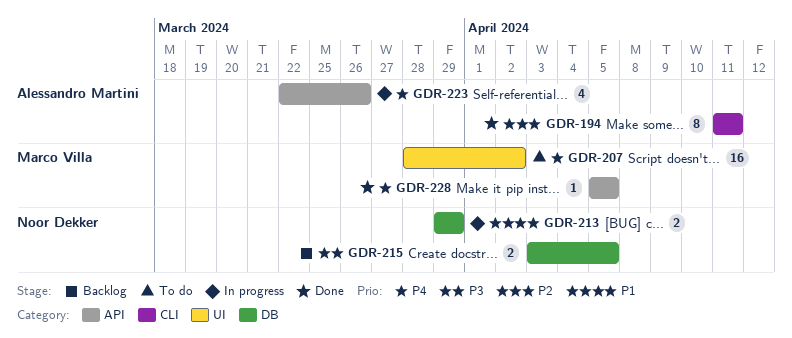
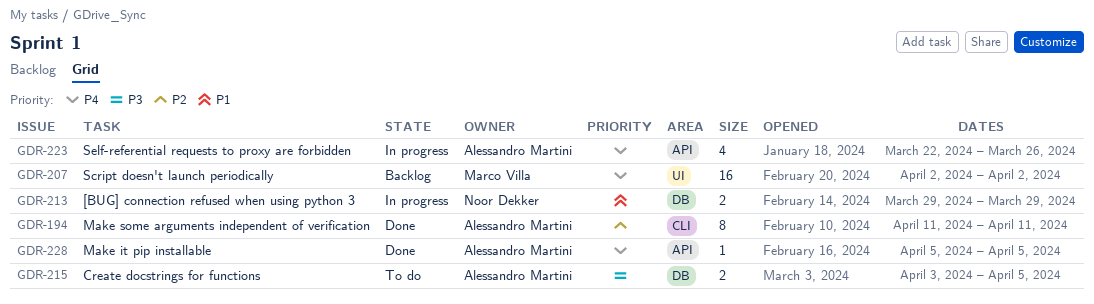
GDR-207, status: To do -> Backlog
GDR-207, start: Mar 28 -> Apr 2
GDR-215, status: Backlog -> To do
GDR-215, owner: Noor Dekker -> Alessandro Martini
GDR-228, owner: Marco Villa -> Alessandro Martini

